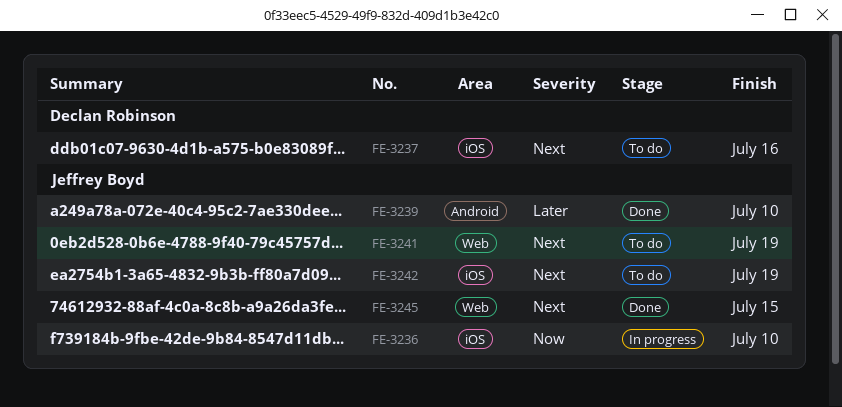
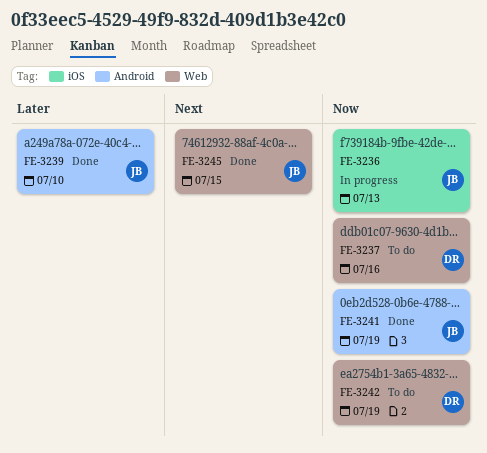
FE-3236, due: Jul 10 -> Jul 13
FE-3237, priority: Next -> Now
FE-3237, label: iOS -> Web
FE-3241, status: To do -> Done
FE-3241, priority: Next -> Now
FE-3241, label: Web -> Android
FE-3242, owner: Jeffrey Boyd -> Declan Robinson
FE-3242, priority: Next -> Now
FE-3242, label: iOS -> Web

